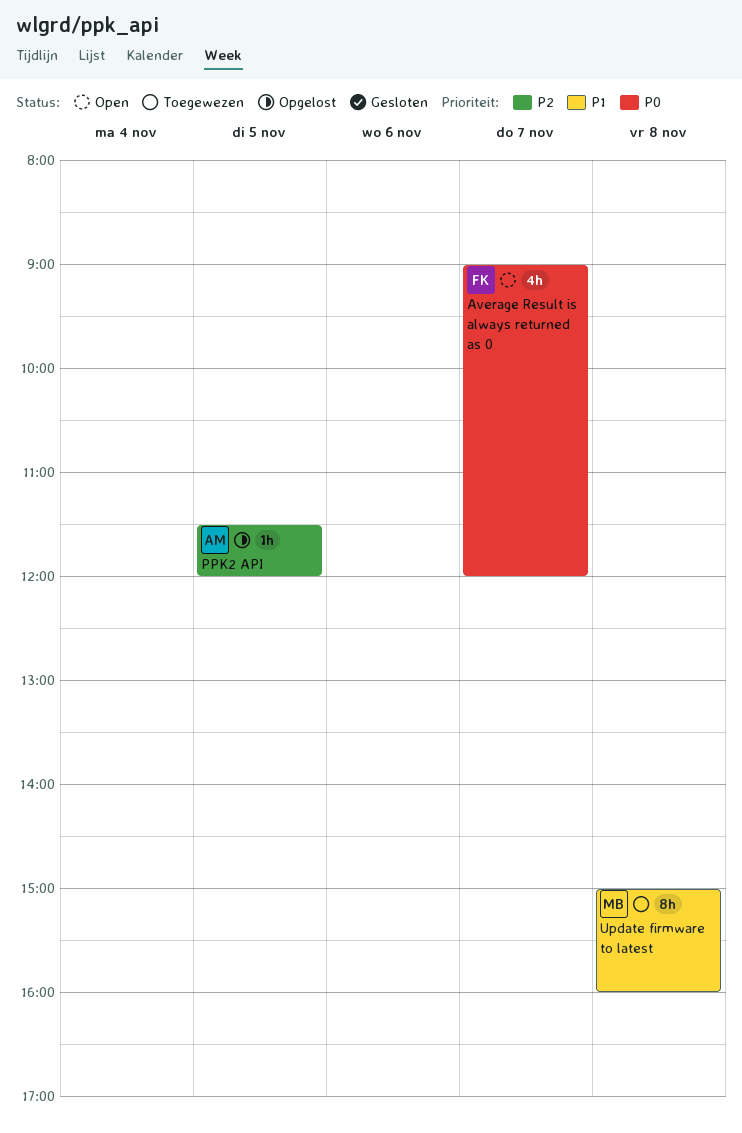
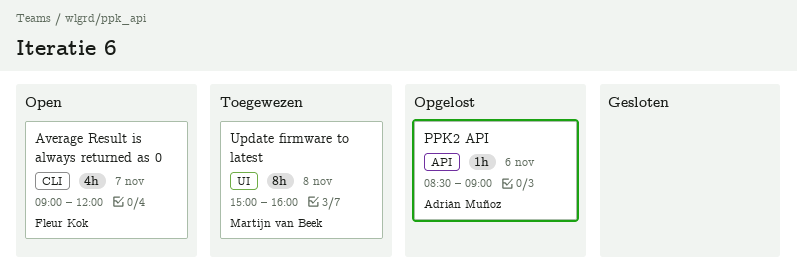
PPK2 API, day: Nov 5 -> Nov 6
PPK2 API, begins: 11:30 -> 08:30
PPK2 API, ends: 12:00 -> 09:00

